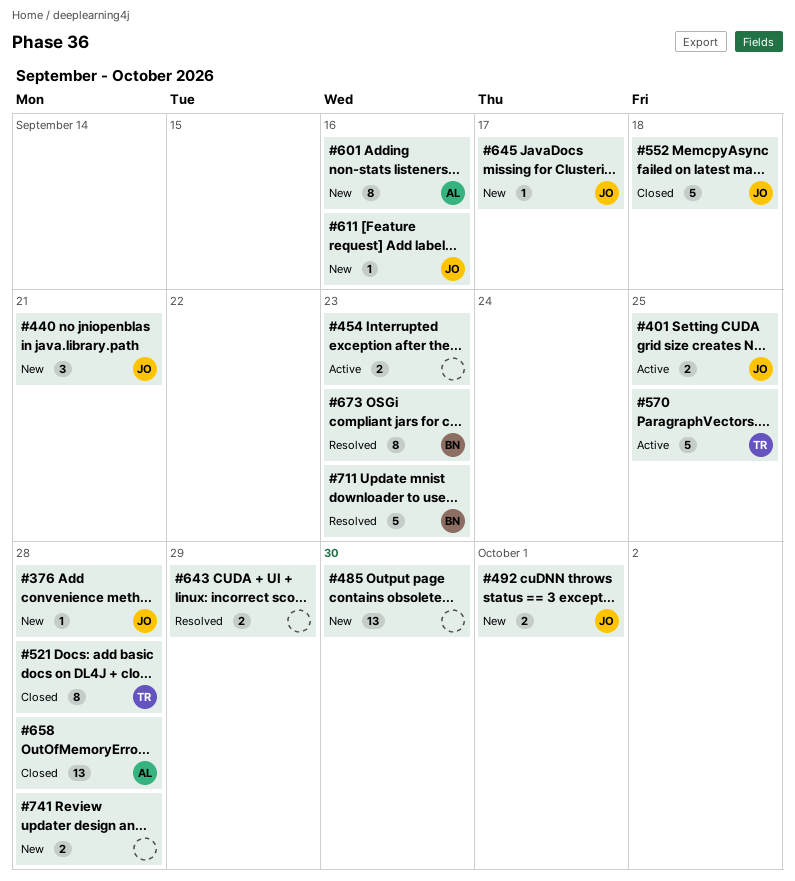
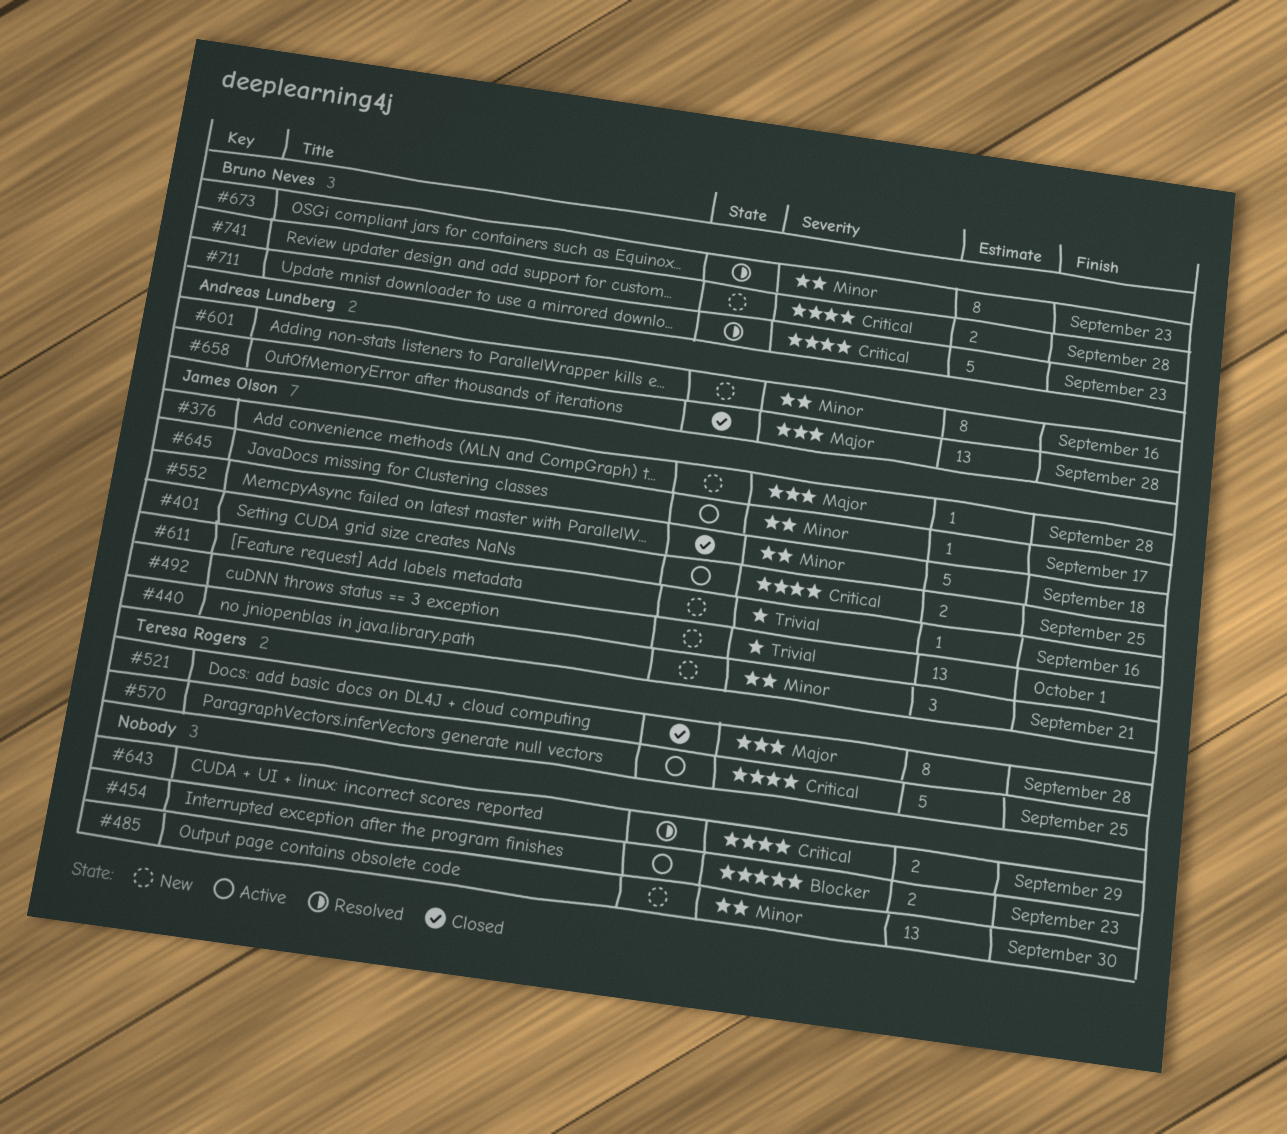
#492, estimate: 2 -> 13
#645, status: New -> Active
#741, owner: none -> Bruno Neves

